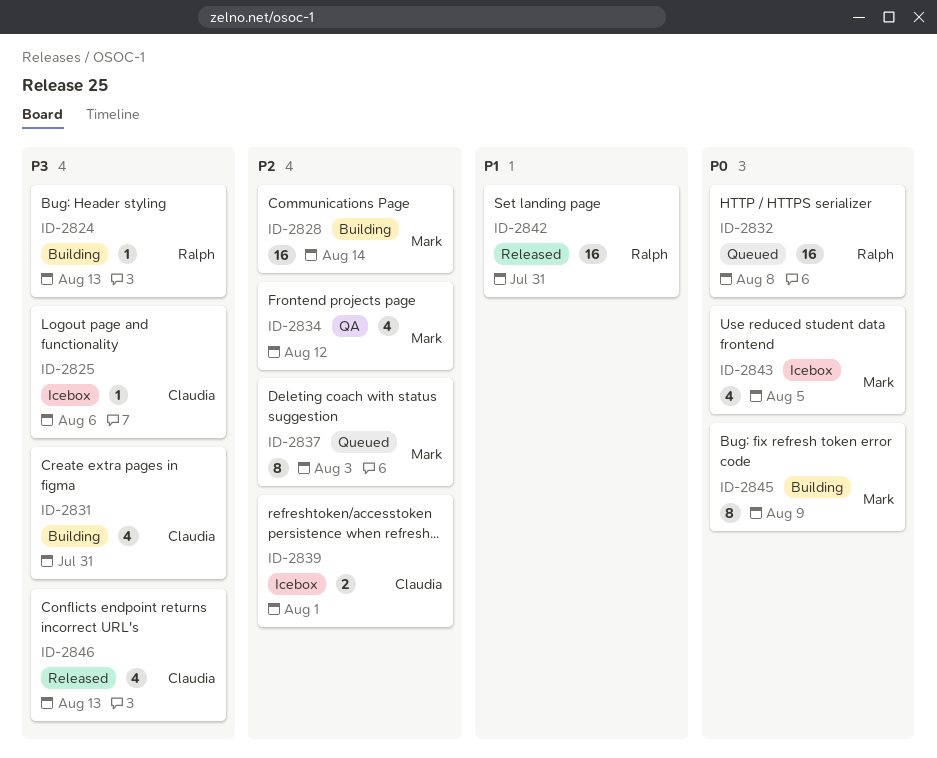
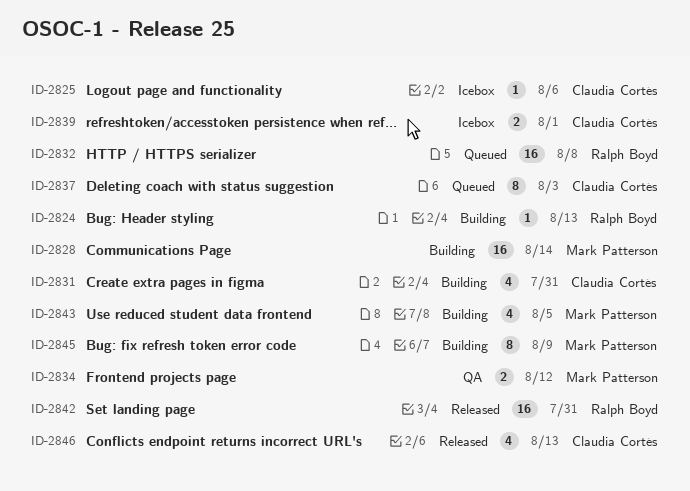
ID-2834, estimate: 4 -> 2
ID-2837, owner: Mark Patterson -> Claudia Cortés
ID-2843, status: Icebox -> Building

